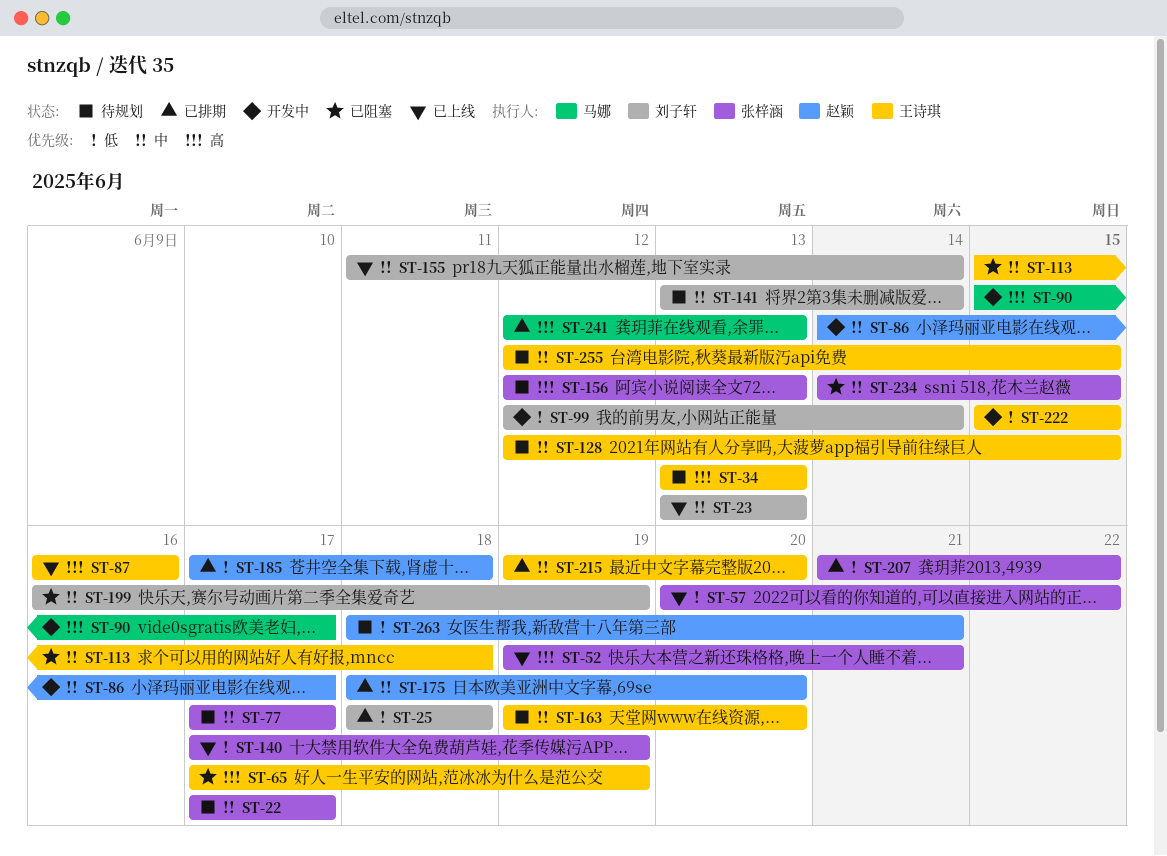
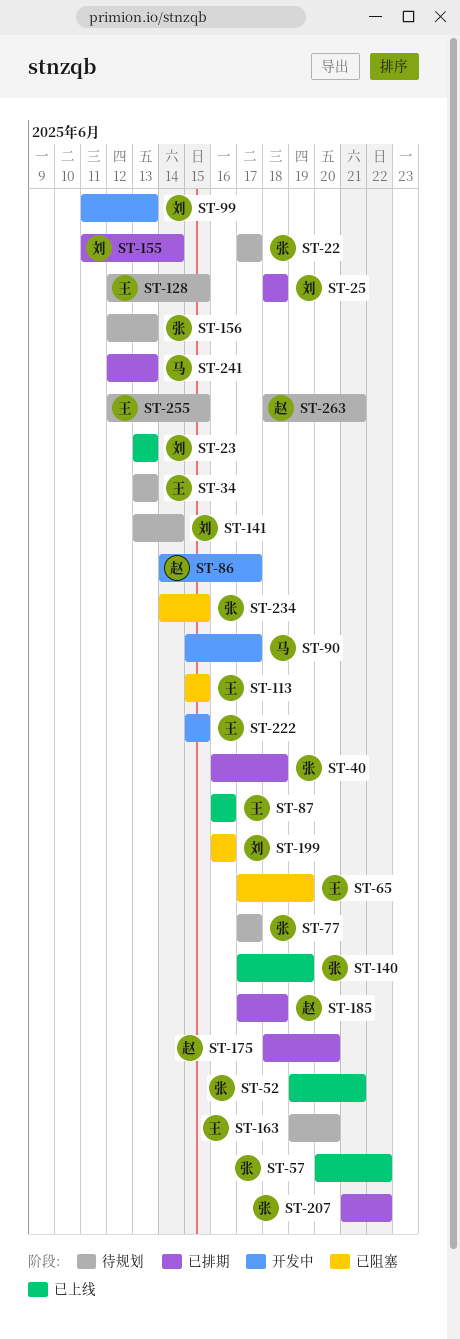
ST-40: none -> present
ST-99, start: Jun 12 -> Jun 11
ST-99, due: Jun 14 -> Jun 13
ST-113, due: Jun 18 -> Jun 15
ST-155, status: 已上线 -> 已排期
ST-199, due: Jun 19 -> Jun 16
ST-215: present -> none

